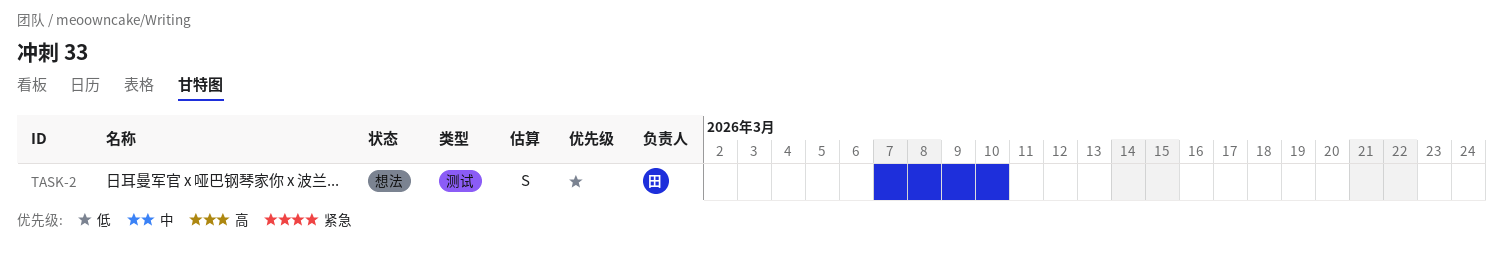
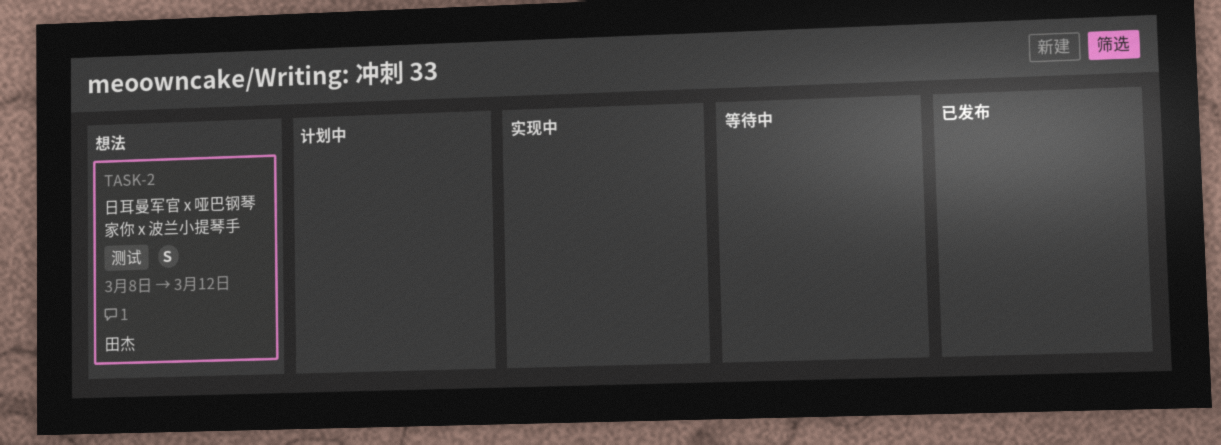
TASK-2, start: Mar 7 -> Mar 8
TASK-2, due: Mar 10 -> Mar 12

